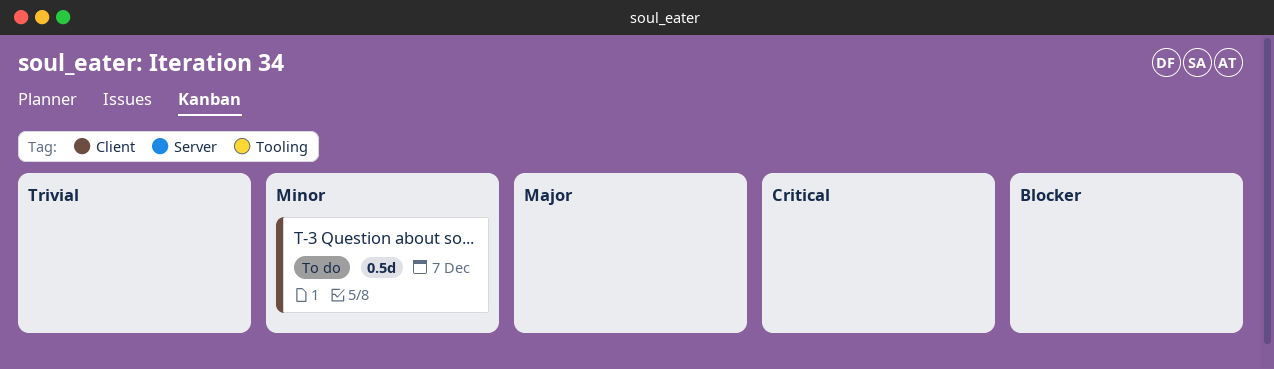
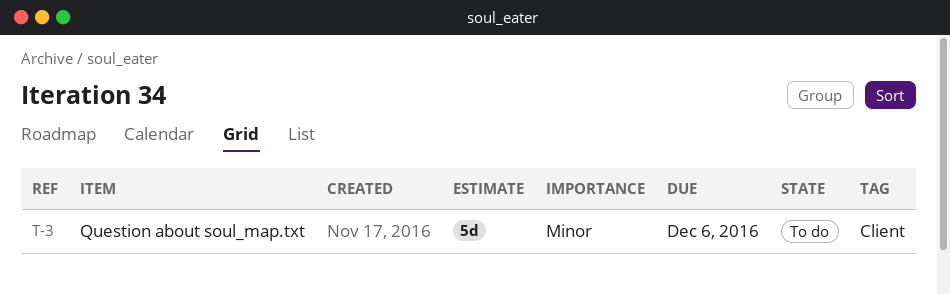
T-3, estimate: 0.5d -> 5d
T-3, due: Dec 7 -> Dec 6

